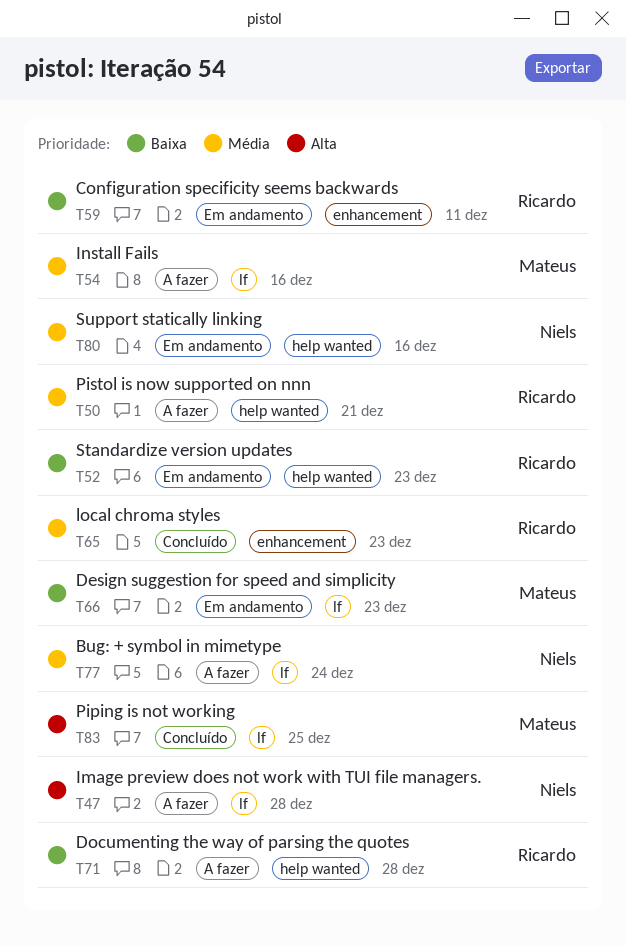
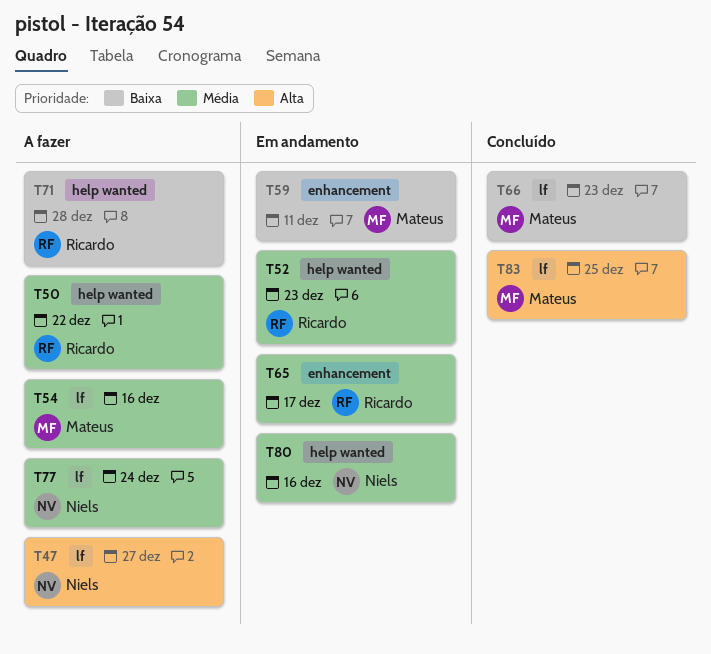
T47, due: Dec 28 -> Dec 27
T50, due: Dec 21 -> Dec 22
T52, priority: Baixa -> Média
T59, owner: Ricardo -> Mateus
T65, status: Concluído -> Em andamento
T65, due: Dec 23 -> Dec 17
T66, status: Em andamento -> Concluído

